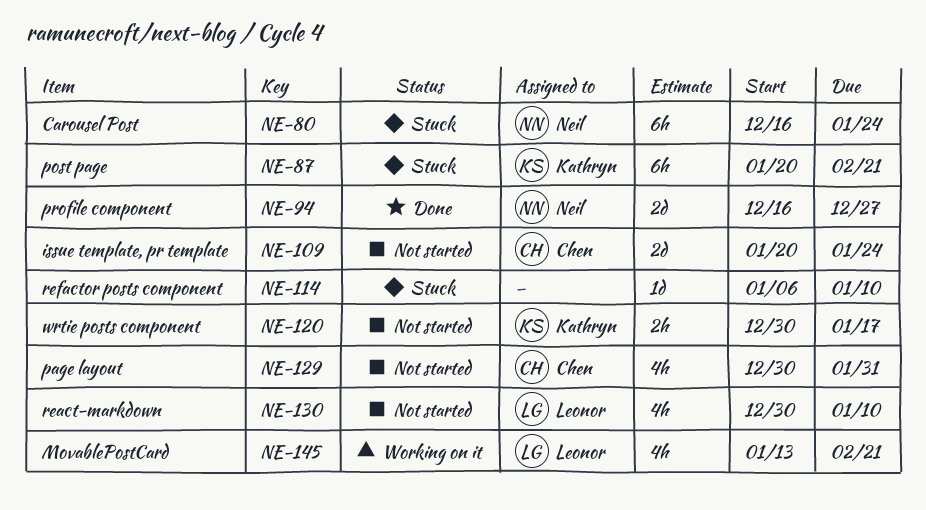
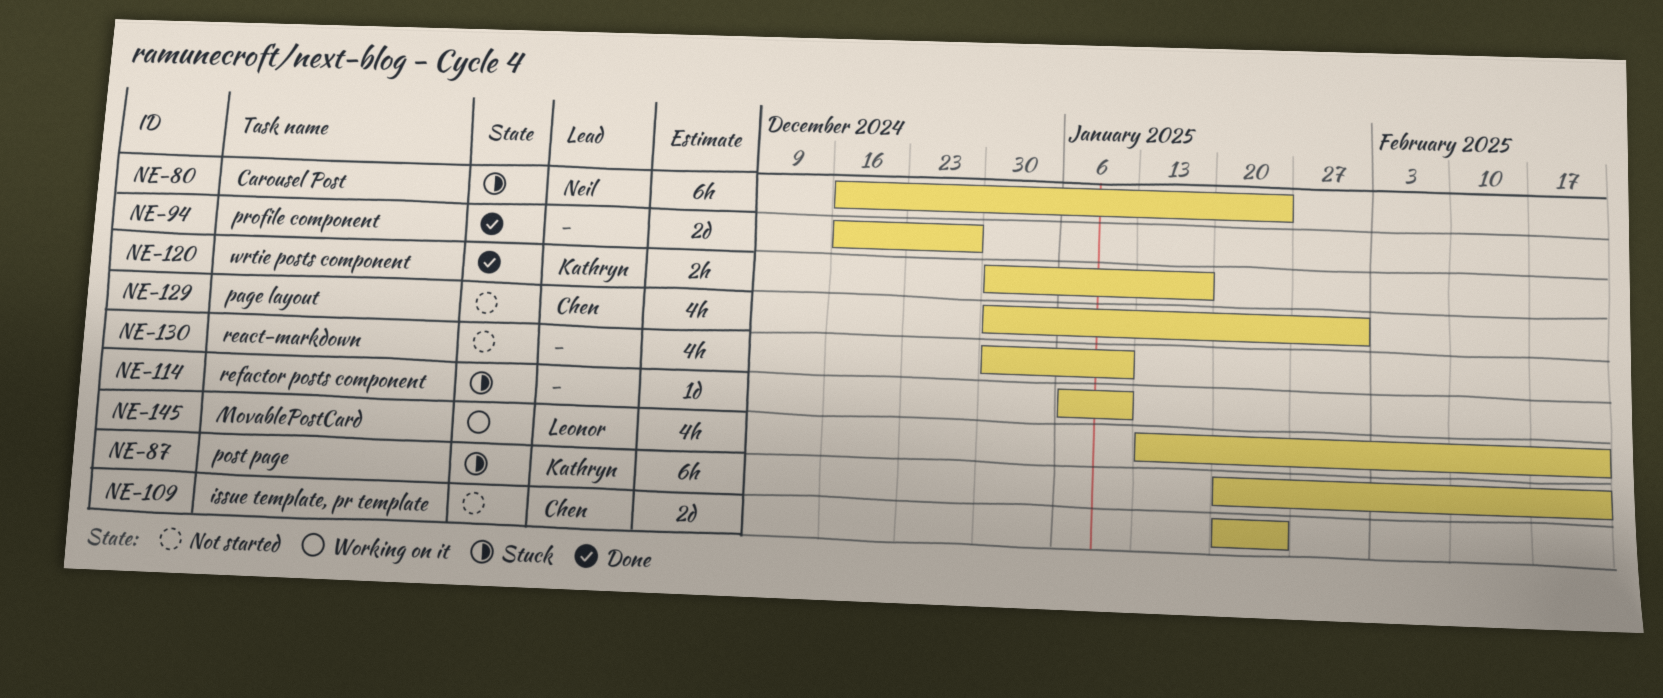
NE-94, owner: Neil -> none
NE-120, status: Not started -> Done
NE-130, owner: Leonor -> none

